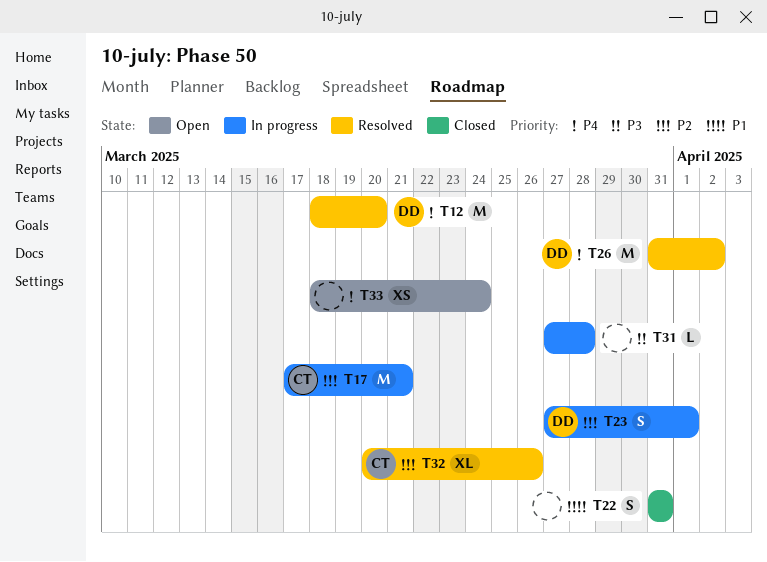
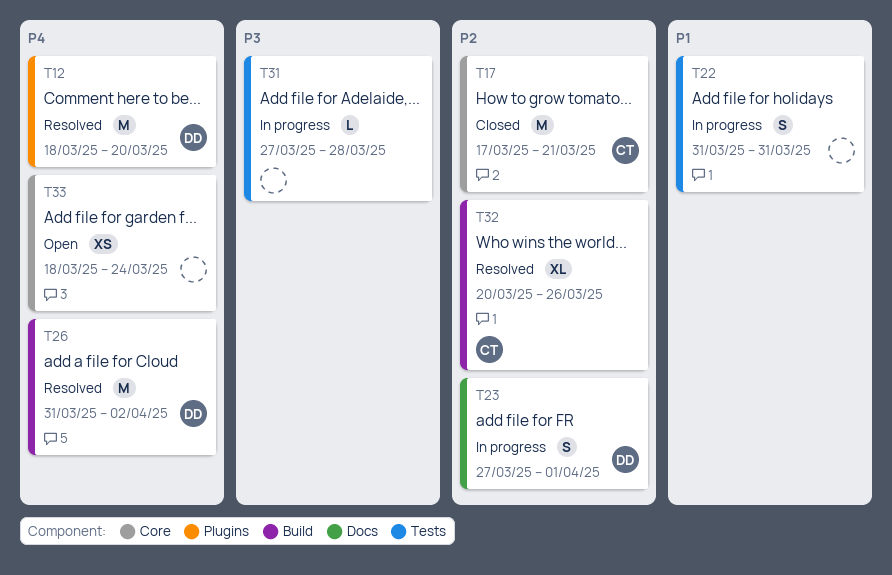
T17, status: In progress -> Closed
T22, status: Closed -> In progress

